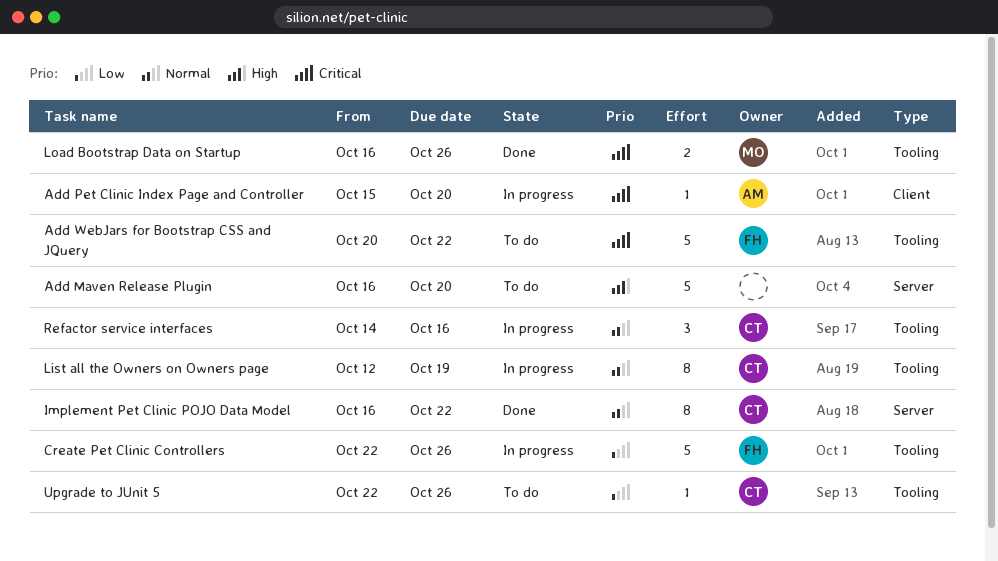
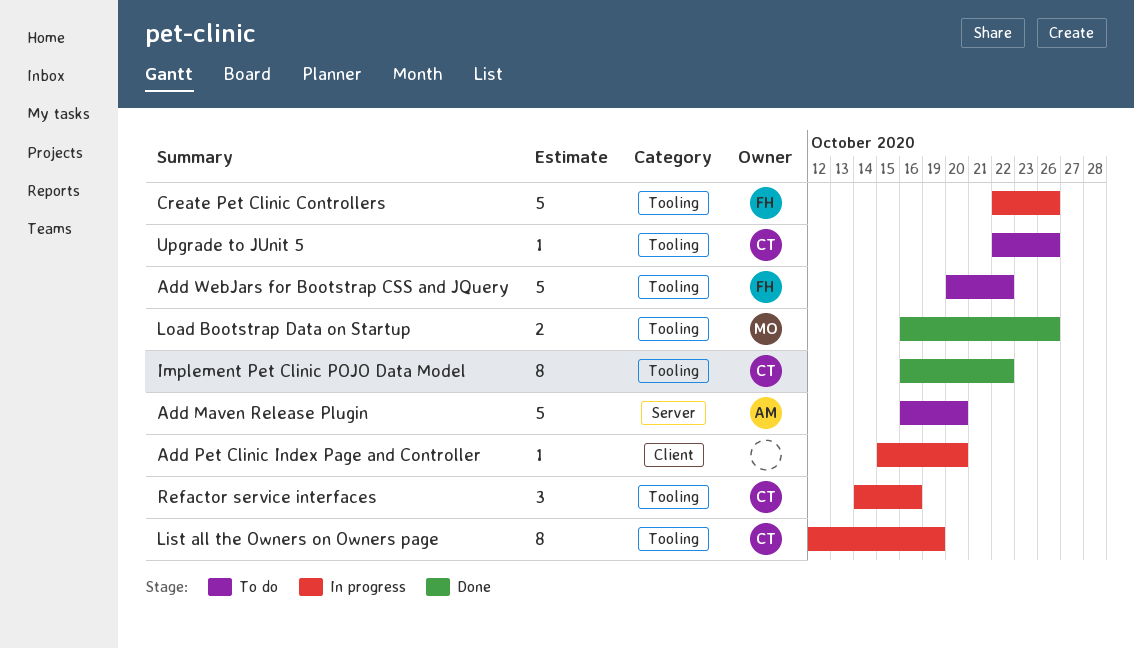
Add Maven Release Plugin, owner: none -> AM
Add Pet Clinic Index Page and Controller, owner: AM -> none
Implement Pet Clinic POJO Data Model, label: Server -> Tooling

